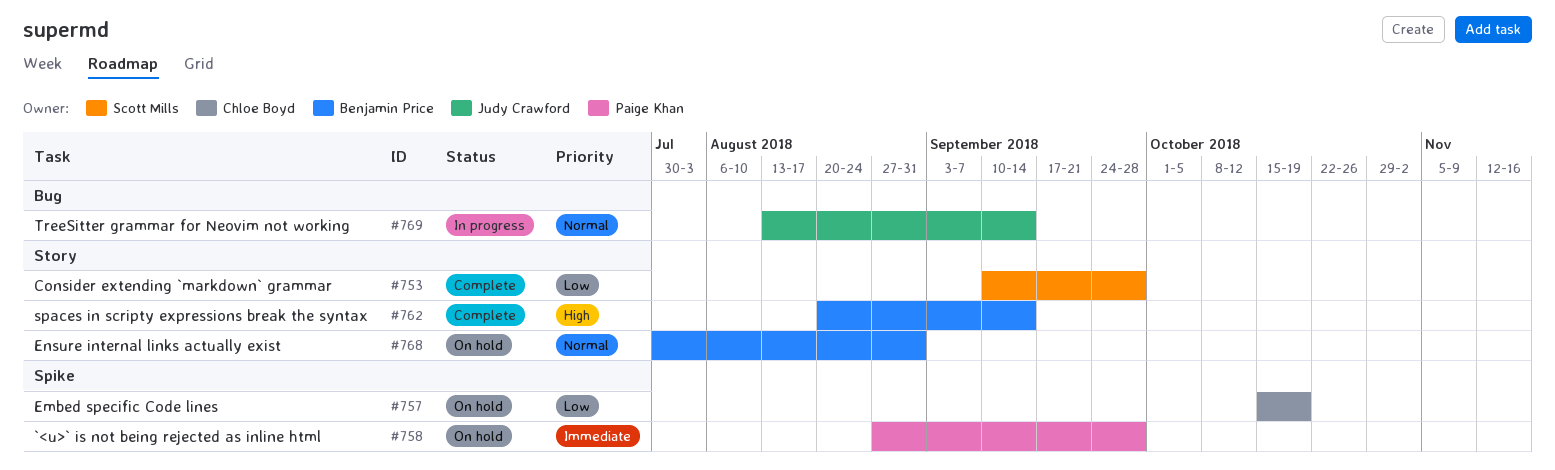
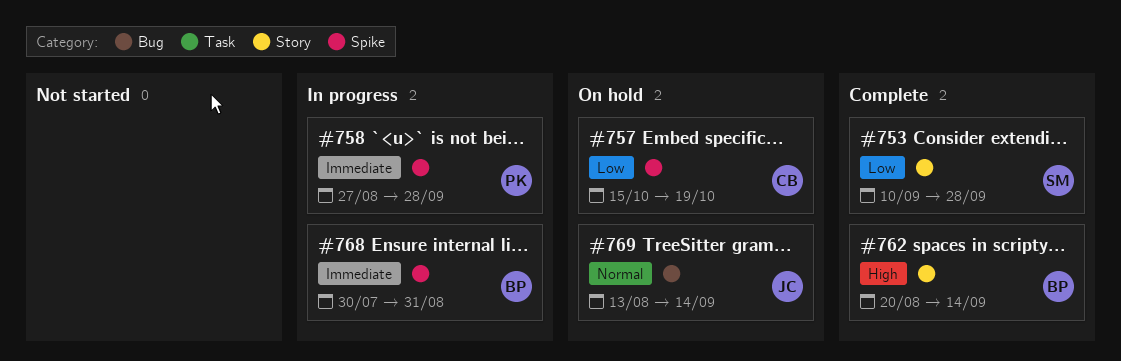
#758, status: On hold -> In progress
#768, status: On hold -> In progress
#768, priority: Normal -> Immediate
#768, label: Story -> Spike
#769, status: In progress -> On hold

